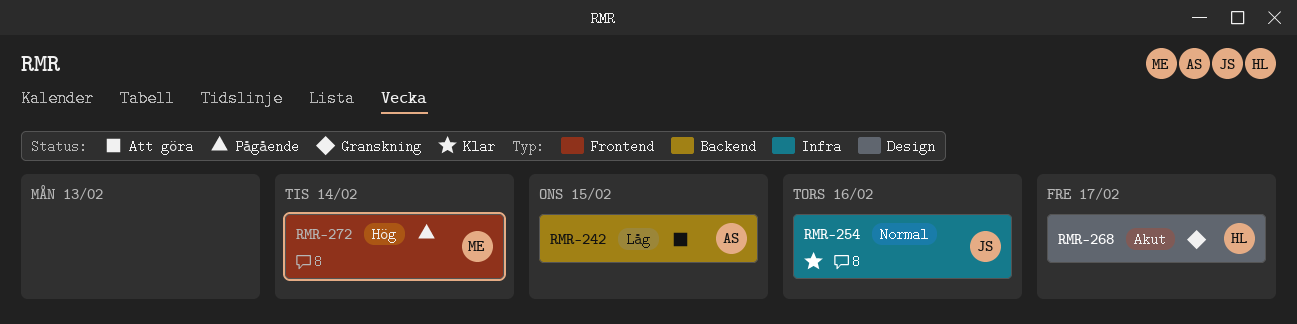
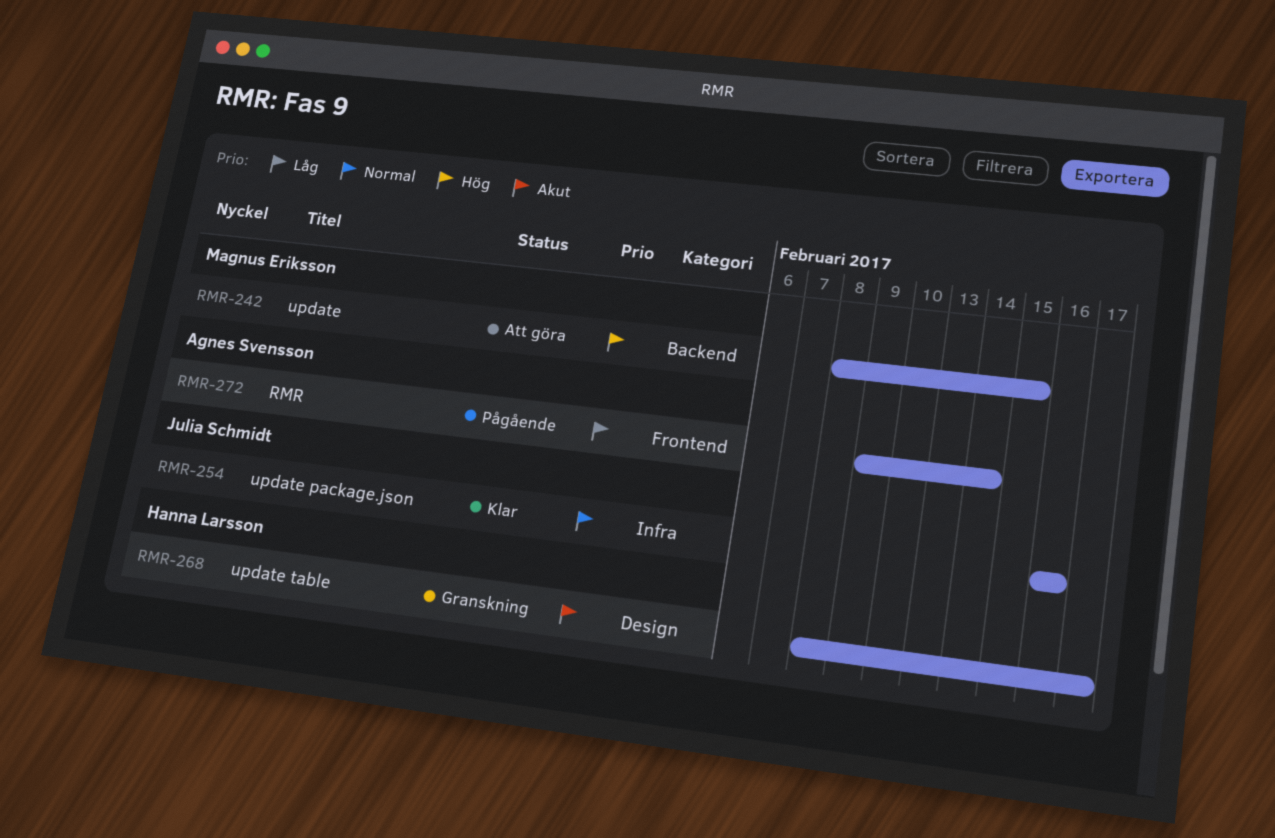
RMR-242, owner: Agnes Svensson -> Magnus Eriksson
RMR-242, priority: Låg -> Hög
RMR-272, owner: Magnus Eriksson -> Agnes Svensson
RMR-272, priority: Hög -> Låg

